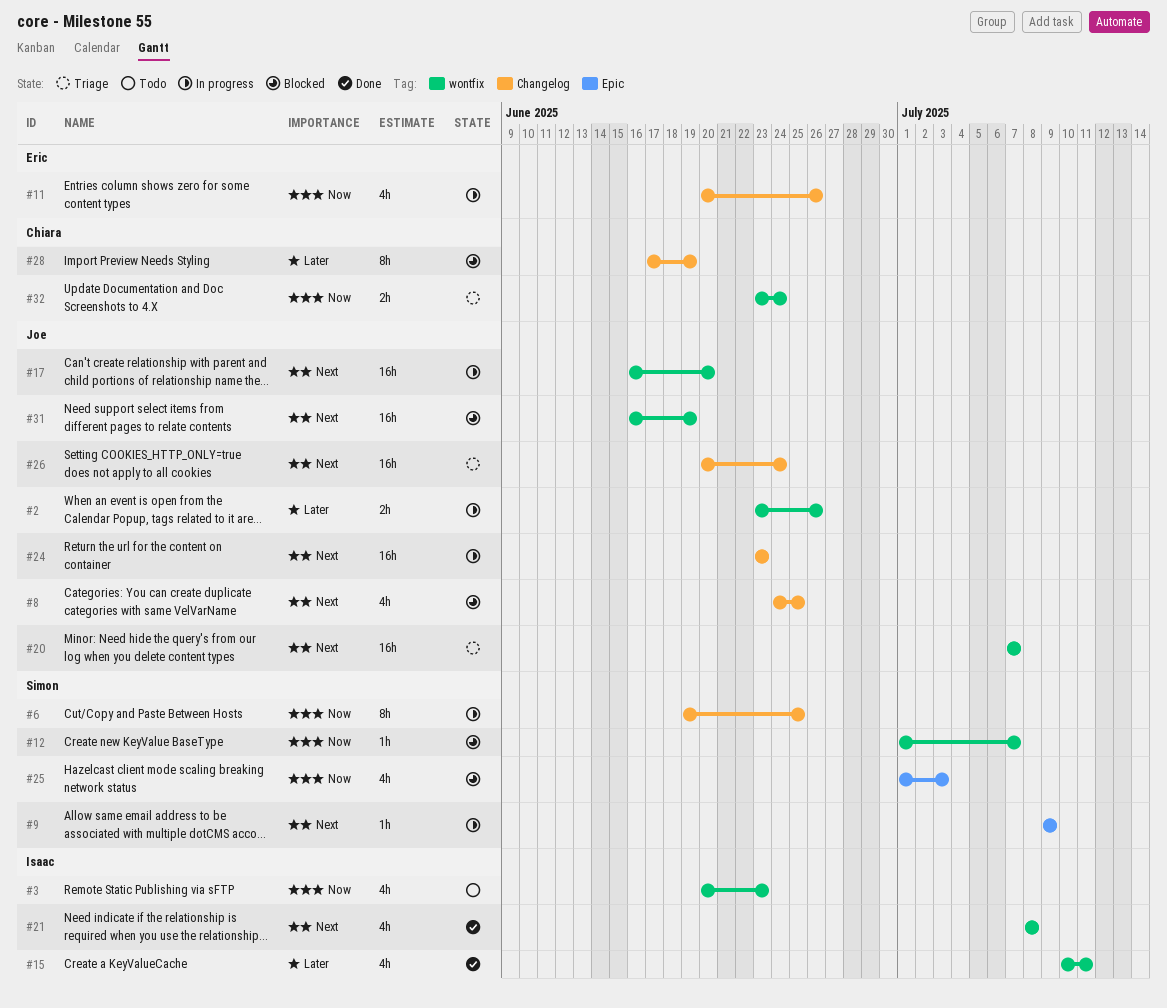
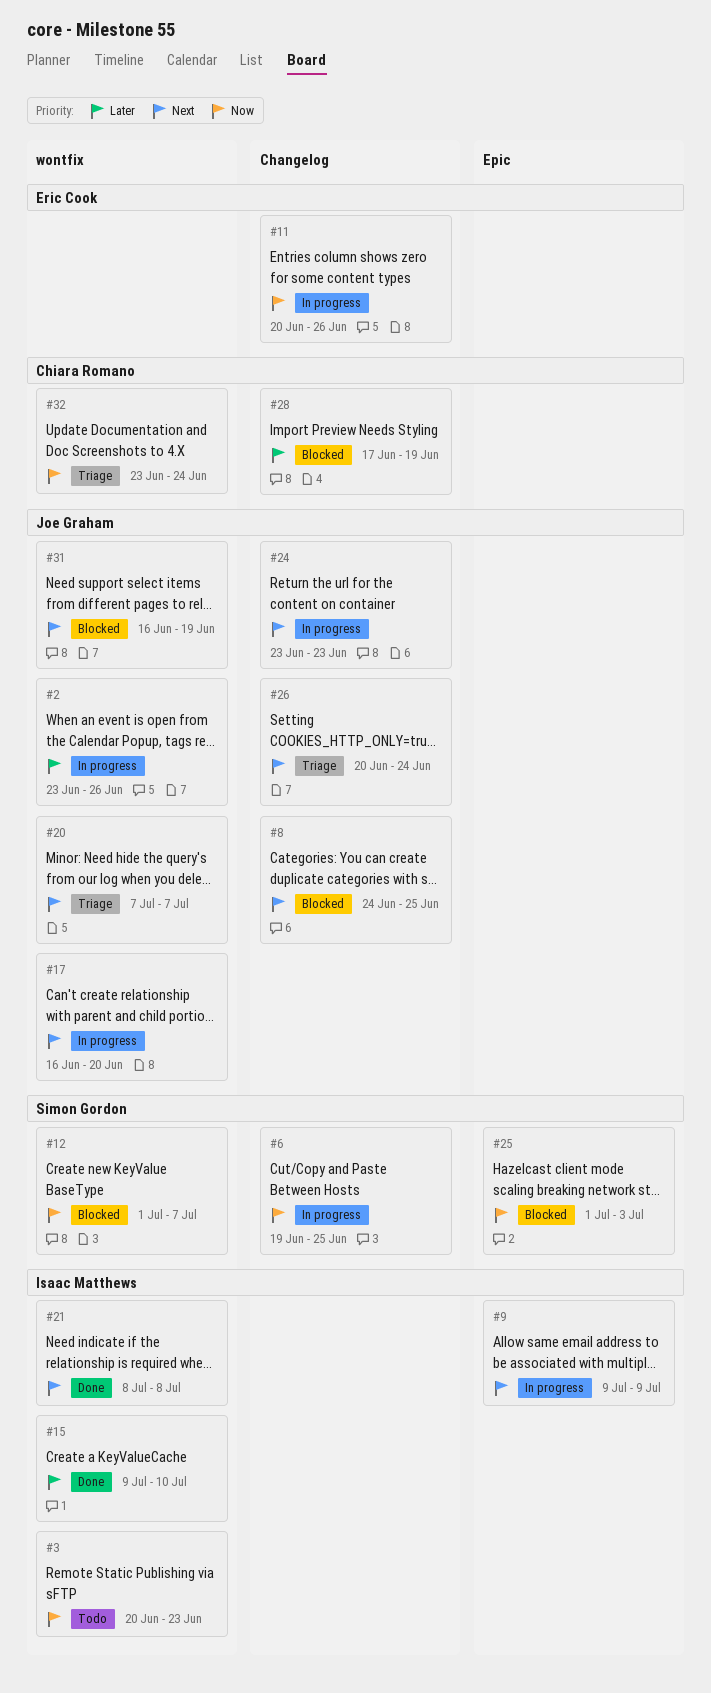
#9, owner: Simon Gordon -> Isaac Matthews
#15, start: Jul 10 -> Jul 9
#15, due: Jul 11 -> Jul 10

